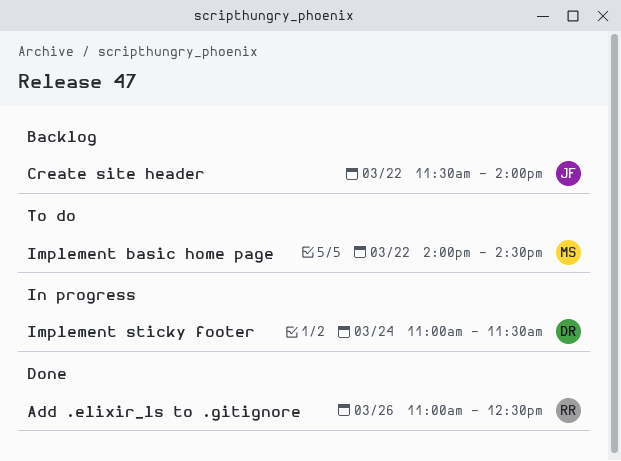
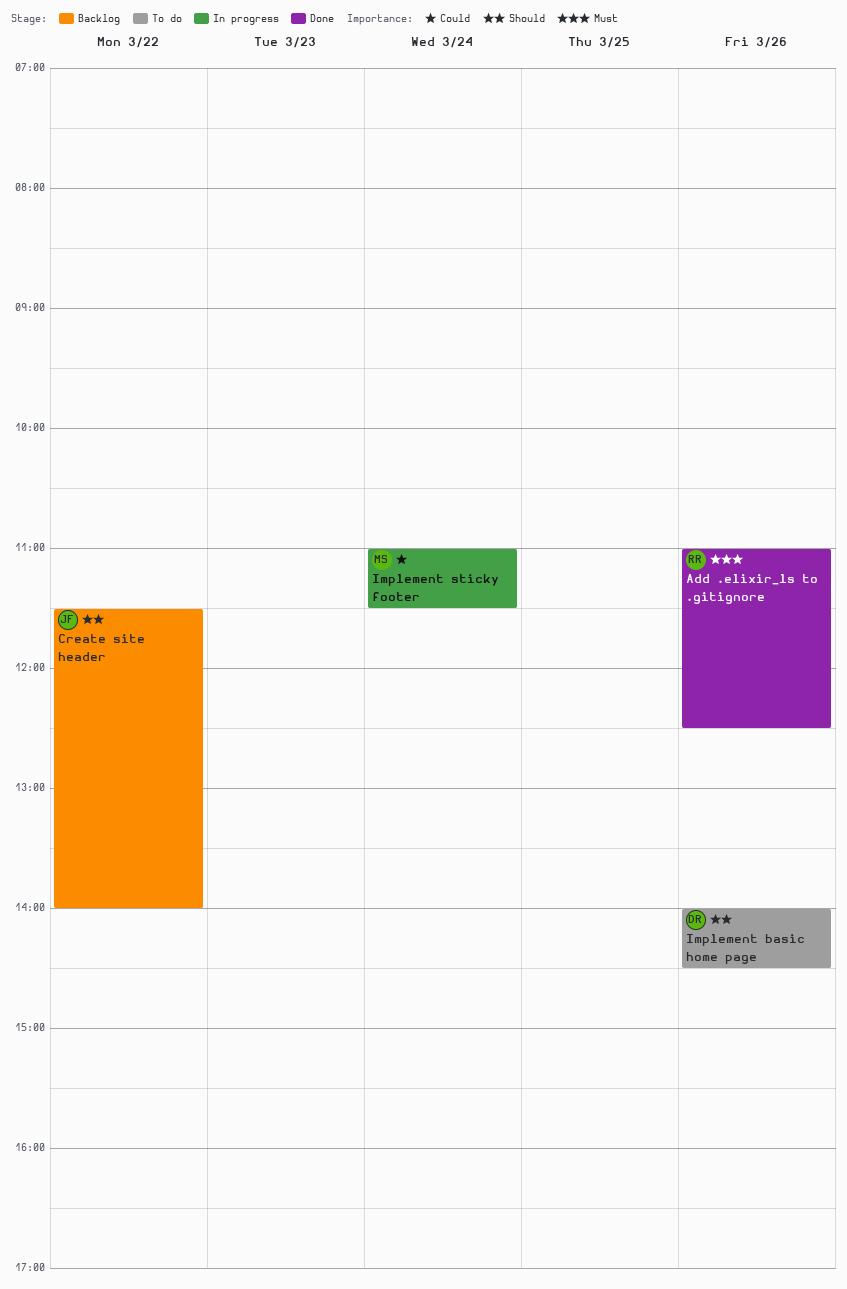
Implement basic home page, owner: MS -> DR
Implement basic home page, day: Mar 22 -> Mar 26
Implement sticky footer, owner: DR -> MS

